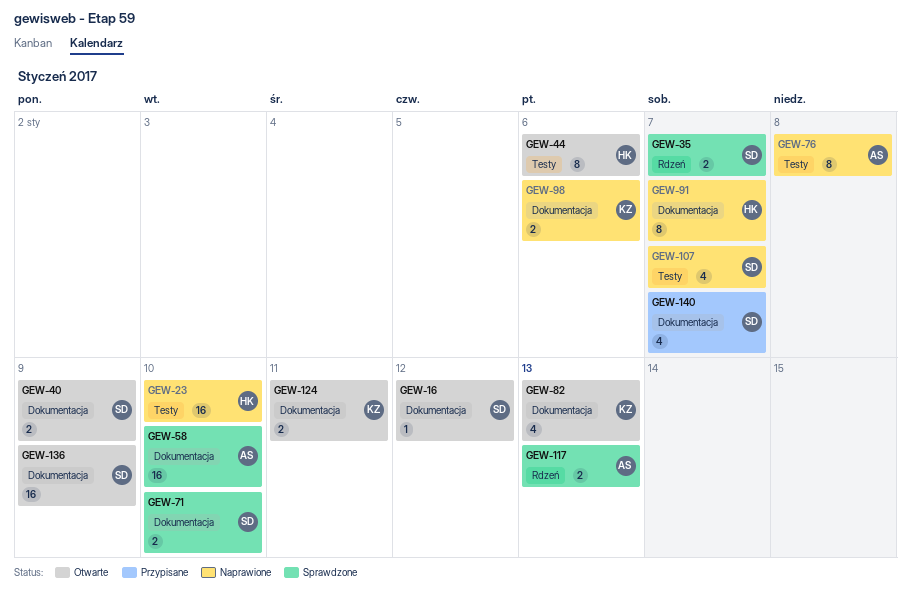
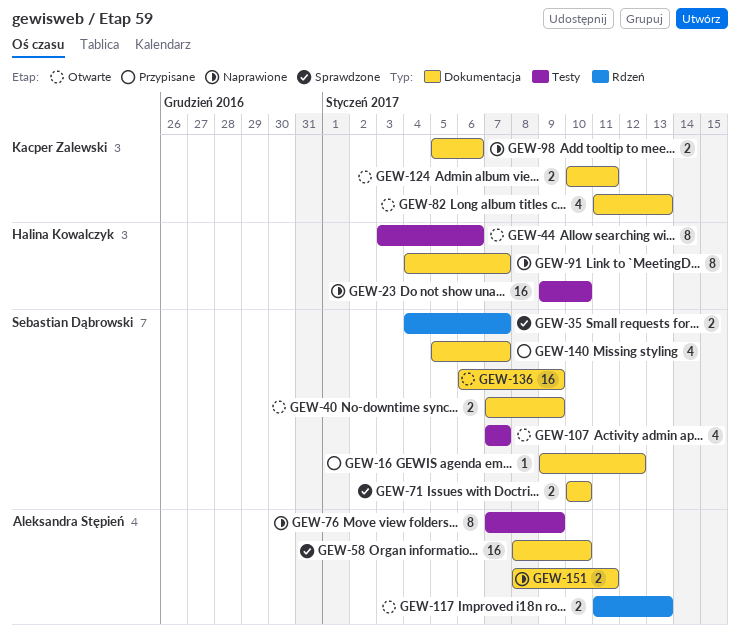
GEW-16, status: Otwarte -> Przypisane
GEW-76, due: Jan 8 -> Jan 9
GEW-107, status: Naprawione -> Otwarte
GEW-117, status: Sprawdzone -> Otwarte
GEW-151: none -> present

